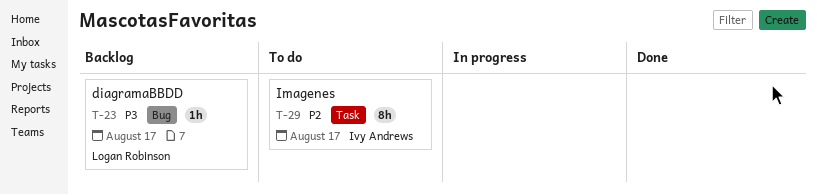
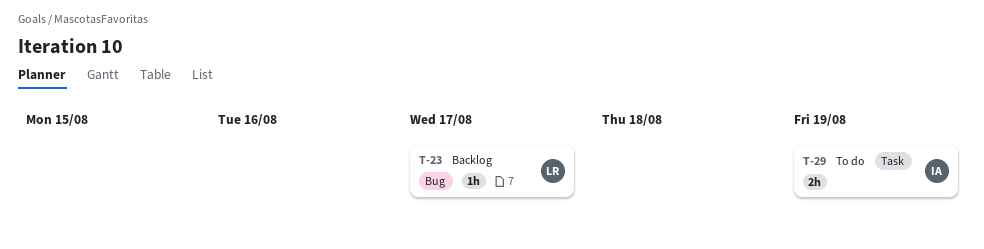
T-29, estimate: 8h -> 2h
T-29, due: Aug 17 -> Aug 19

